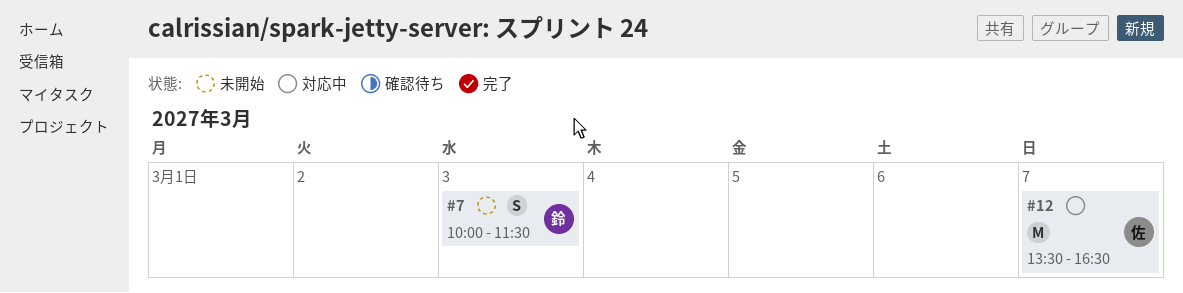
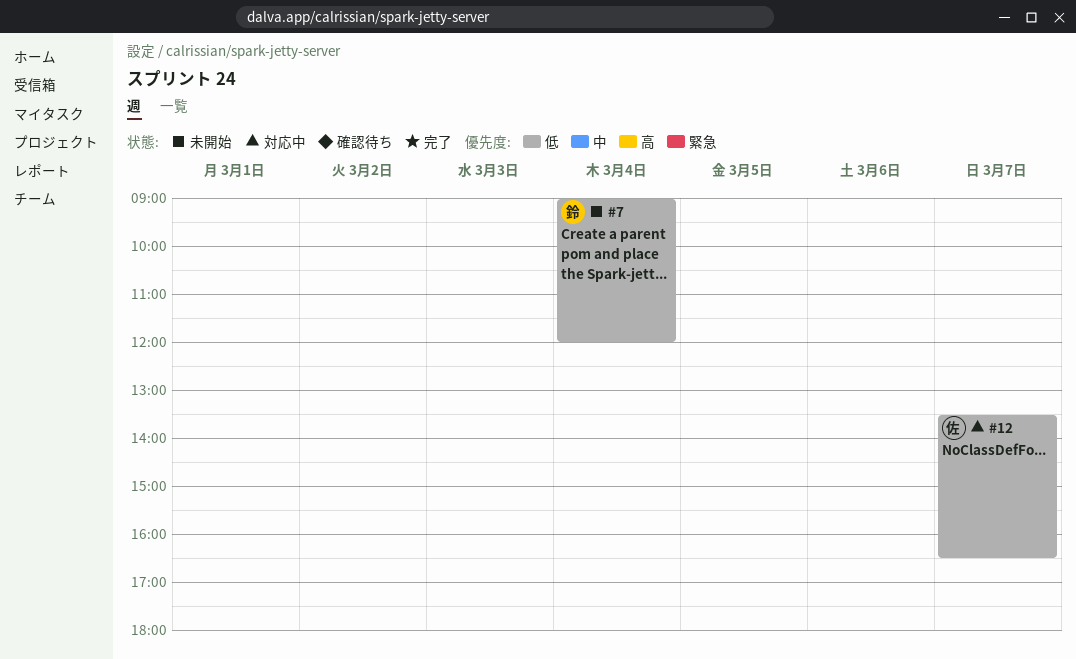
#7, day: Mar 3 -> Mar 4
#7, begins: 10:00 -> 09:00
#7, ends: 11:30 -> 12:00

